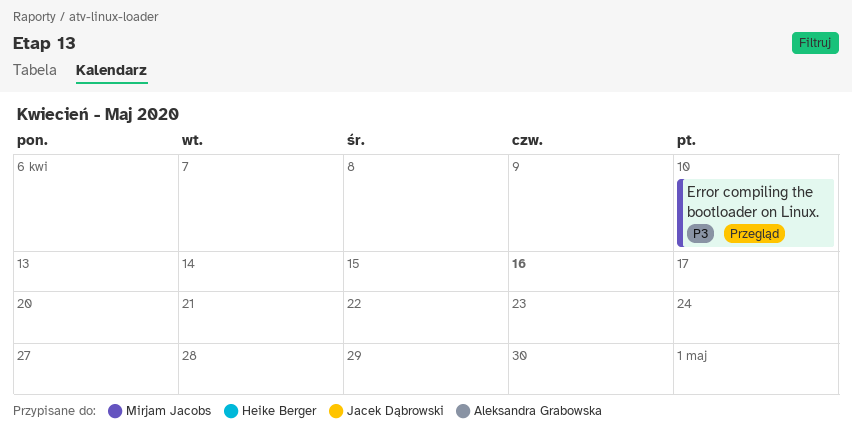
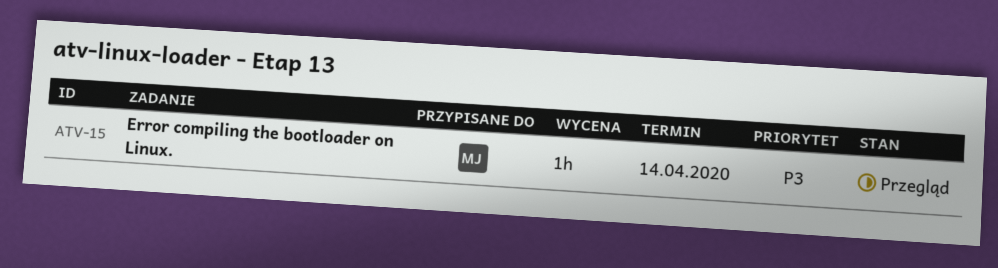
Error compiling the bootloader on Linux., due: Apr 10 -> Apr 14

